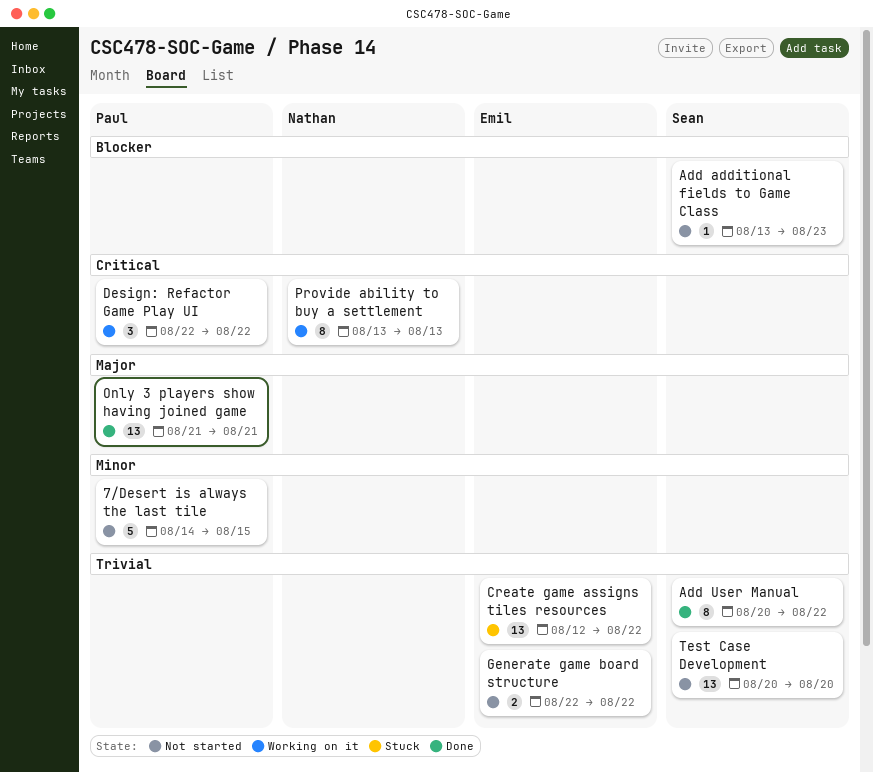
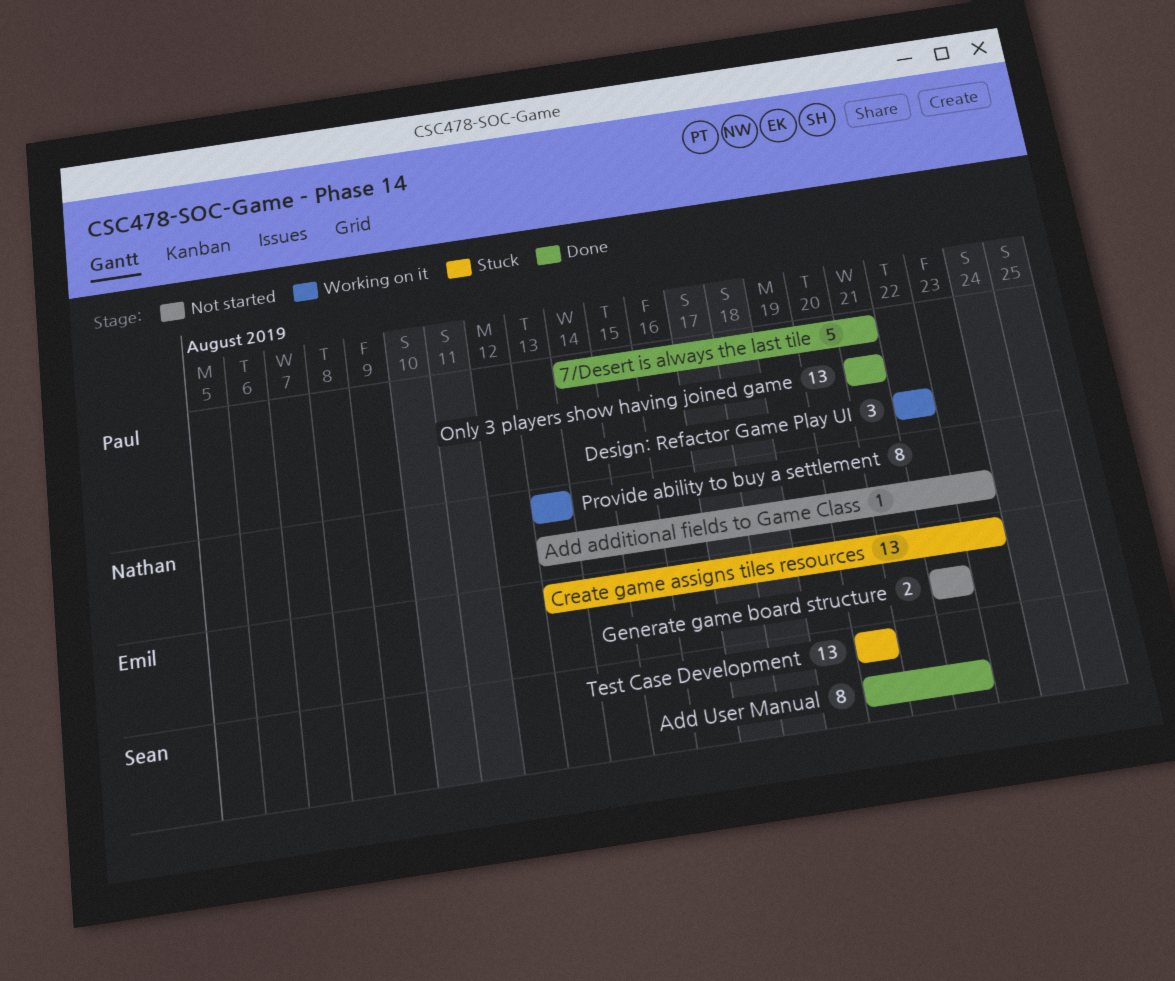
7/Desert is always the last tile, status: Not started -> Done
7/Desert is always the last tile, due: Aug 15 -> Aug 21
Add additional fields to Game Class, owner: Sean -> Nathan
Create game assigns tiles resources, start: Aug 12 -> Aug 13
Create game assigns tiles resources, due: Aug 22 -> Aug 23
Test Case Development, status: Not started -> Stuck

